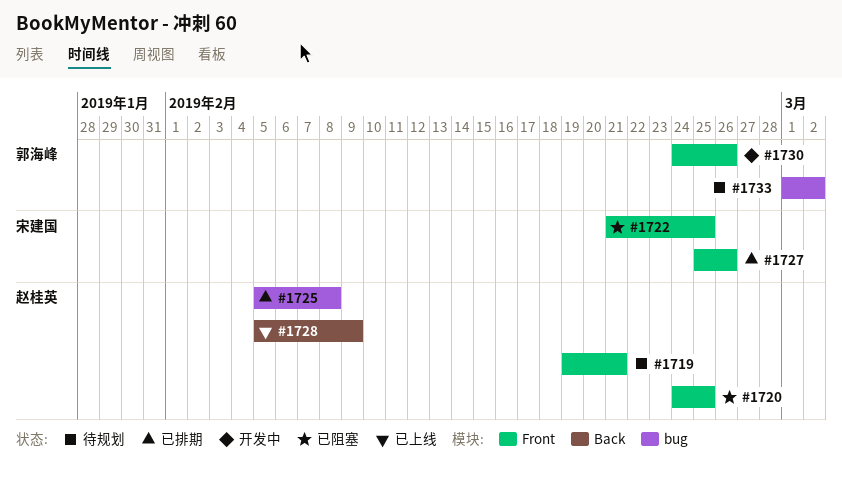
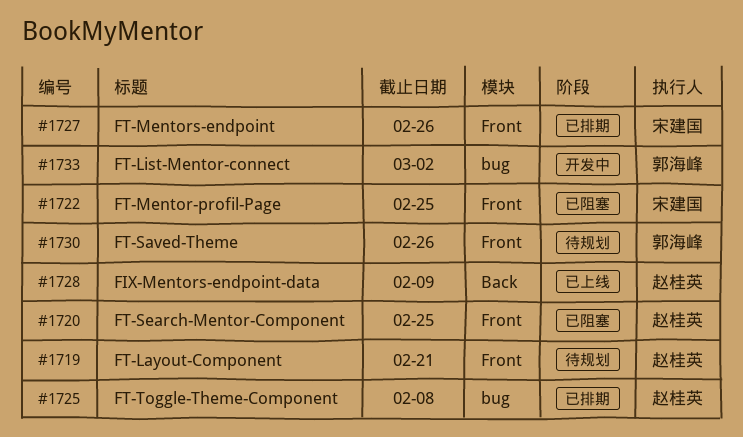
#1730, status: 开发中 -> 待规划
#1733, status: 待规划 -> 开发中

